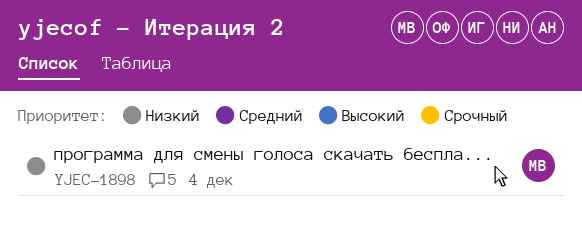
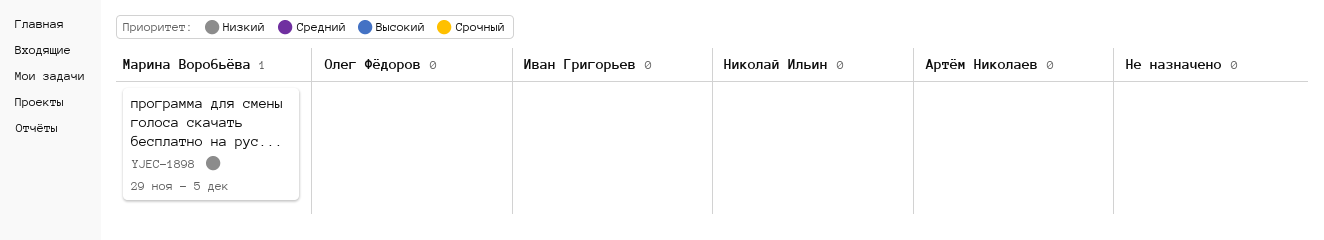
YJEC-1898, due: Dec 4 -> Dec 5

